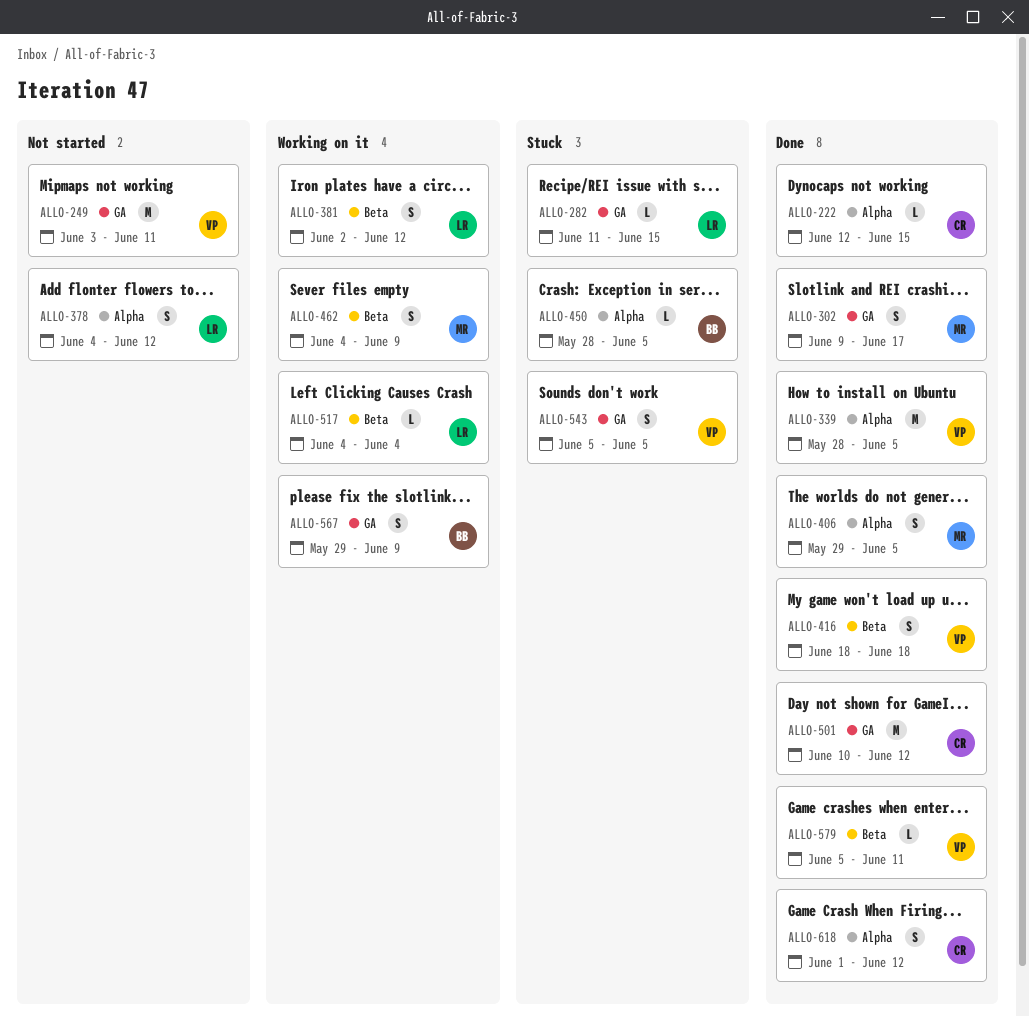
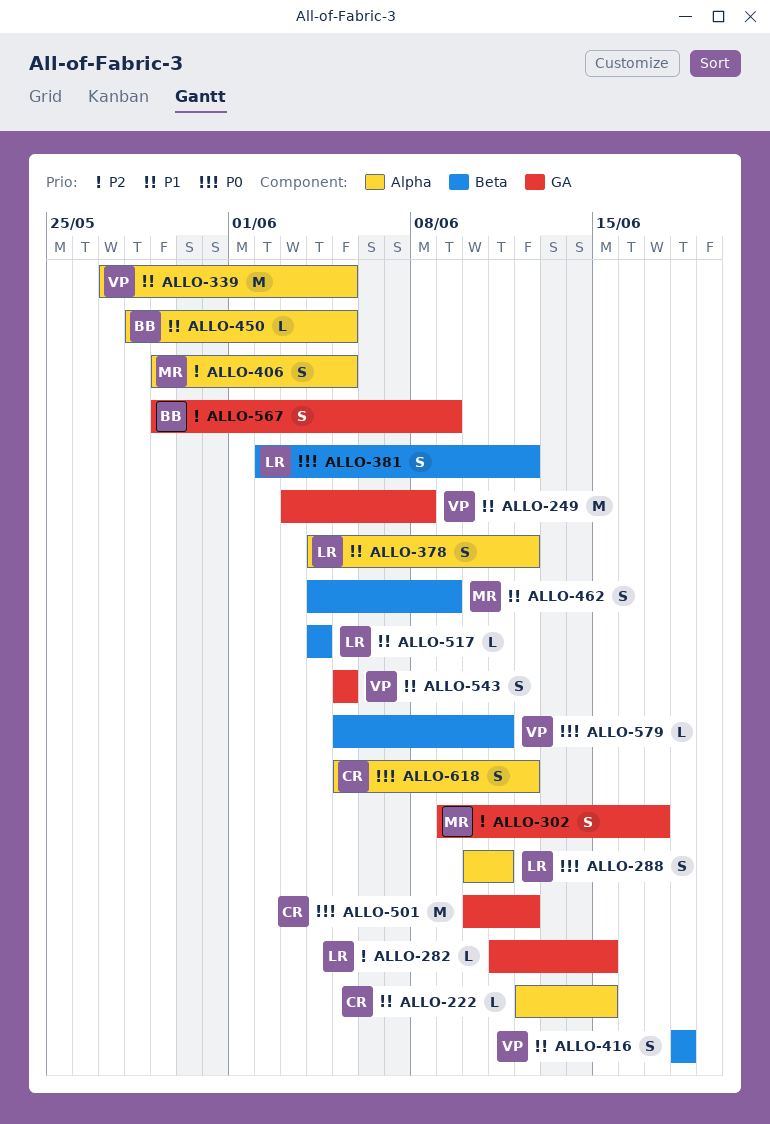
ALLO-249, due: Jun 11 -> Jun 8
ALLO-288: none -> present
ALLO-339, start: May 28 -> May 27
ALLO-618, start: Jun 1 -> Jun 5

